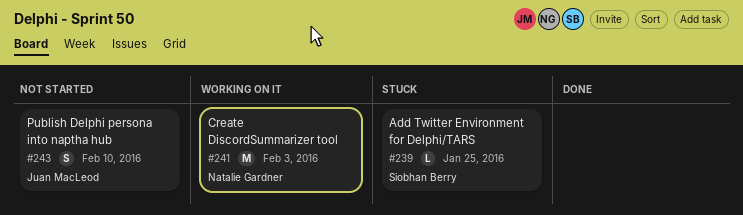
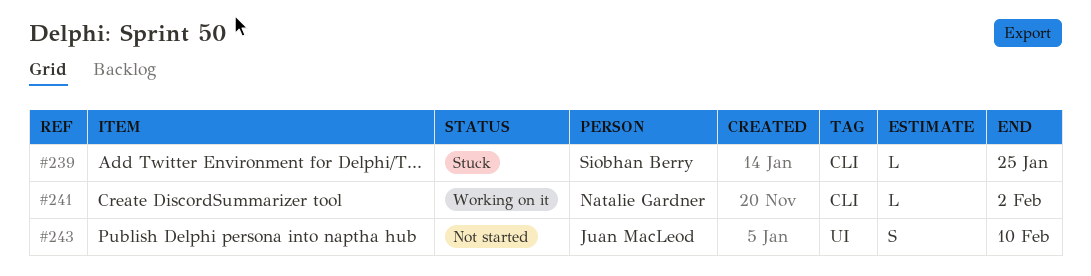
#241, estimate: M -> L
#241, due: Feb 3 -> Feb 2

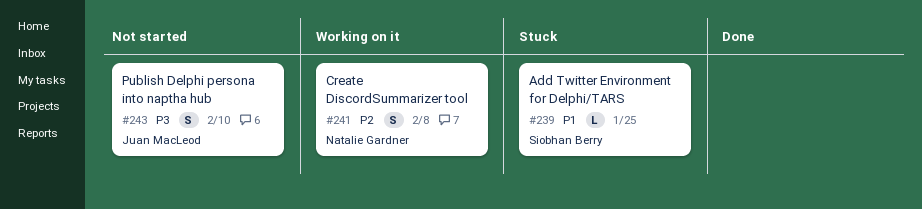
#241, estimate: L -> S
#241, due: Feb 2 -> Feb 8

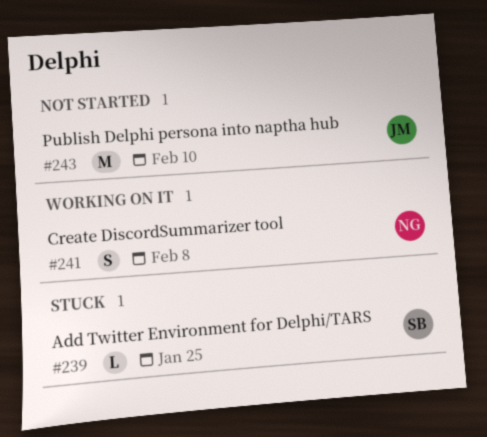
#243, estimate: S -> M

